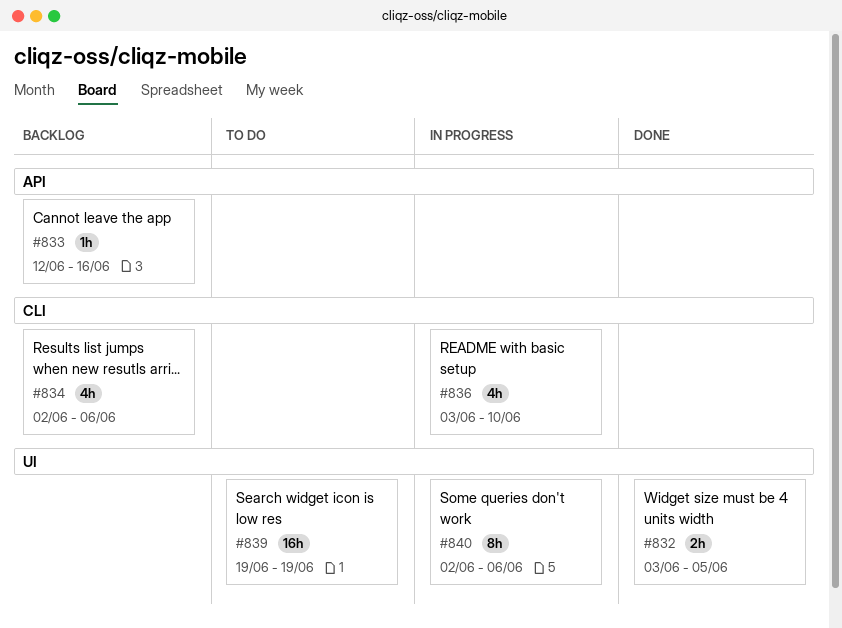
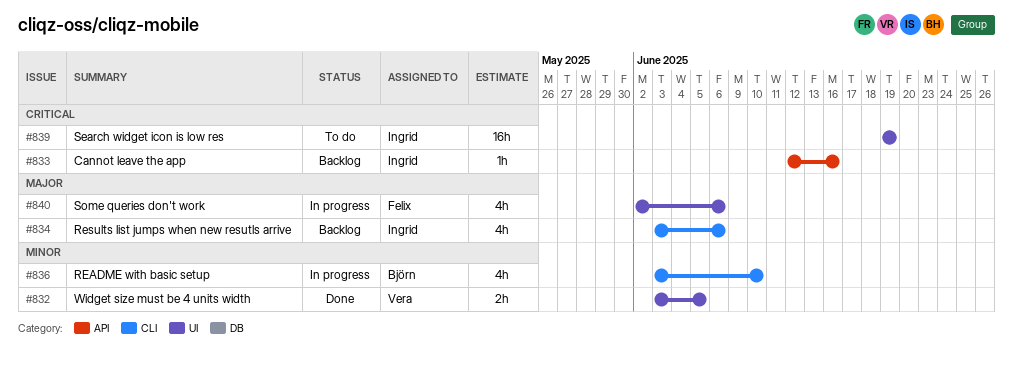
#834, start: Jun 2 -> Jun 3
#840, estimate: 8h -> 4h

